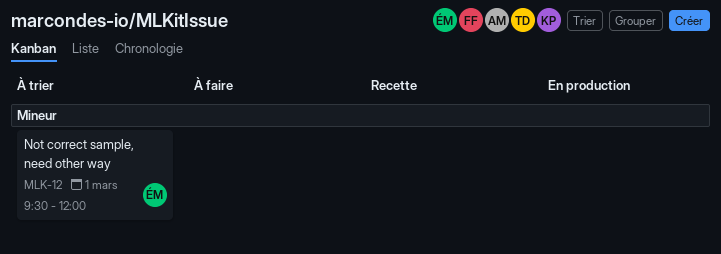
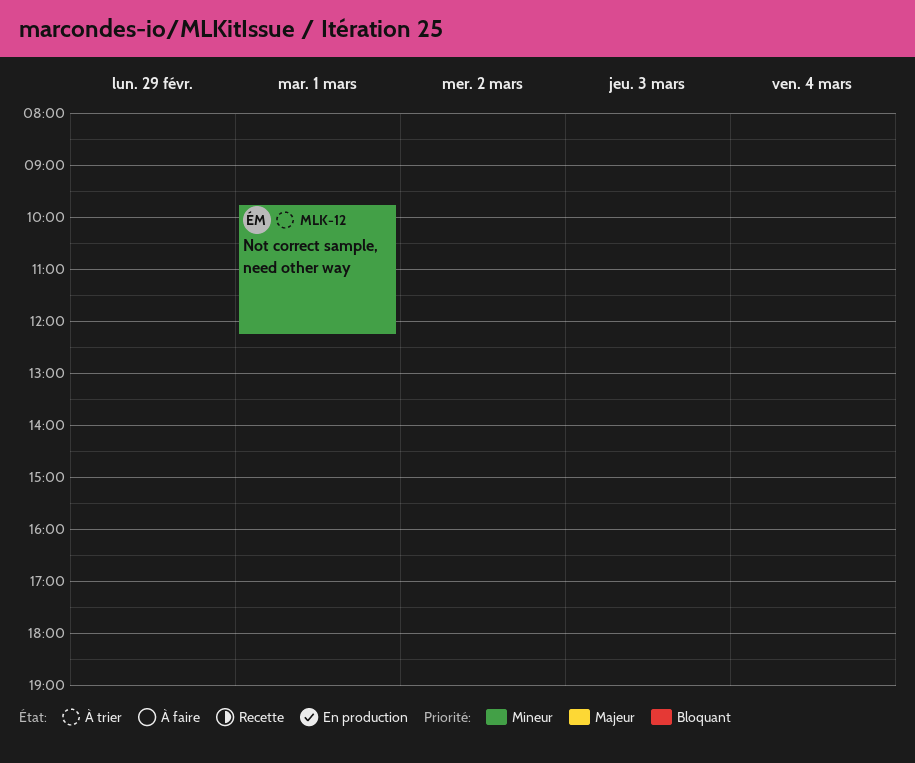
MLK-12, begins: 09:30 -> 09:45
MLK-12, ends: 12:00 -> 12:15

